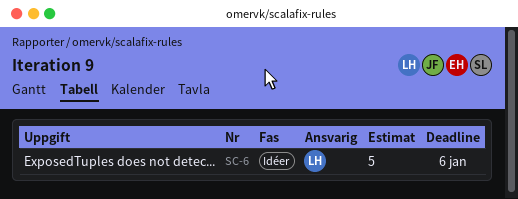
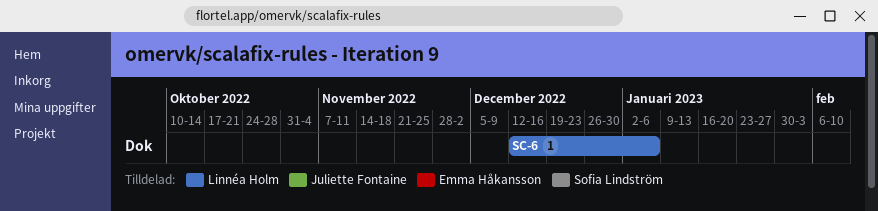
SC-6, estimate: 5 -> 1

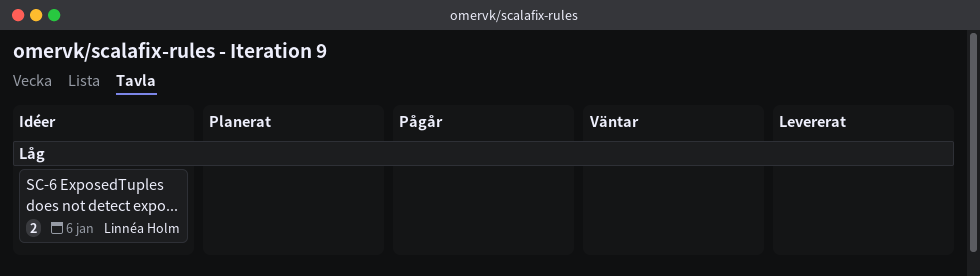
SC-6, estimate: 1 -> 2

